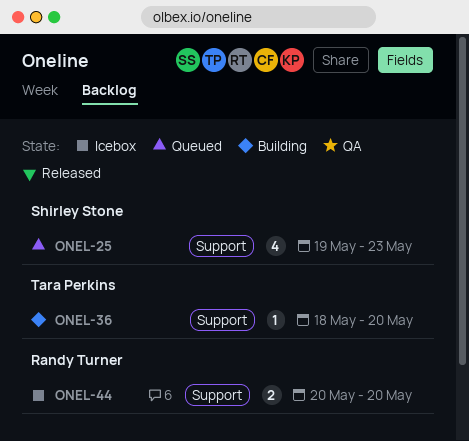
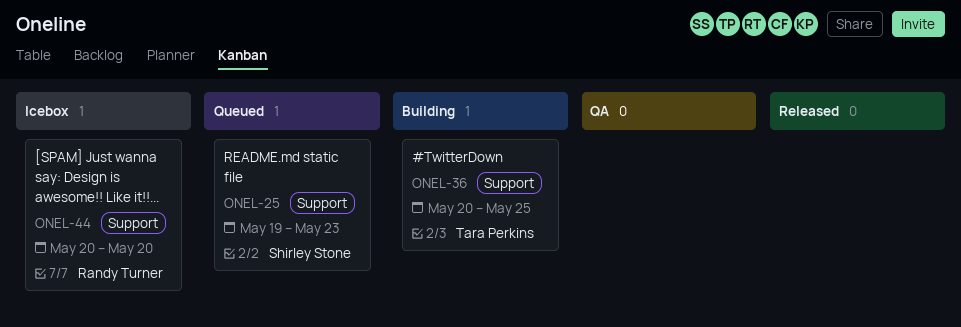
ONEL-36, start: May 18 -> May 20
ONEL-36, due: May 20 -> May 25

